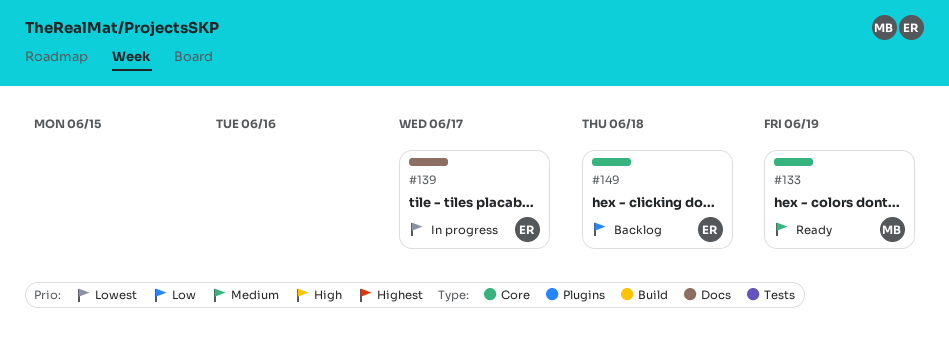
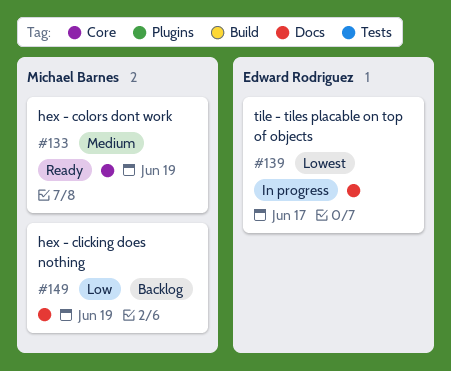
#149, owner: Edward Rodriguez -> Michael Barnes
#149, label: Core -> Docs
#149, due: Jun 18 -> Jun 19

